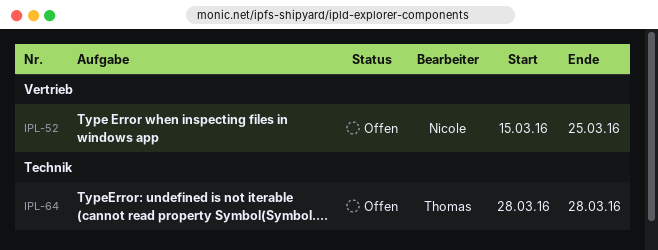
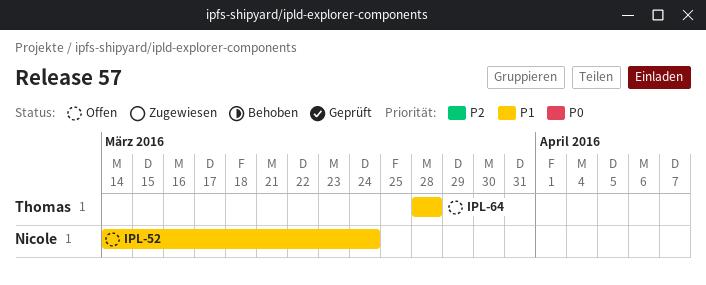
IPL-52, start: Mar 15 -> Mar 14
IPL-52, due: Mar 25 -> Mar 24

